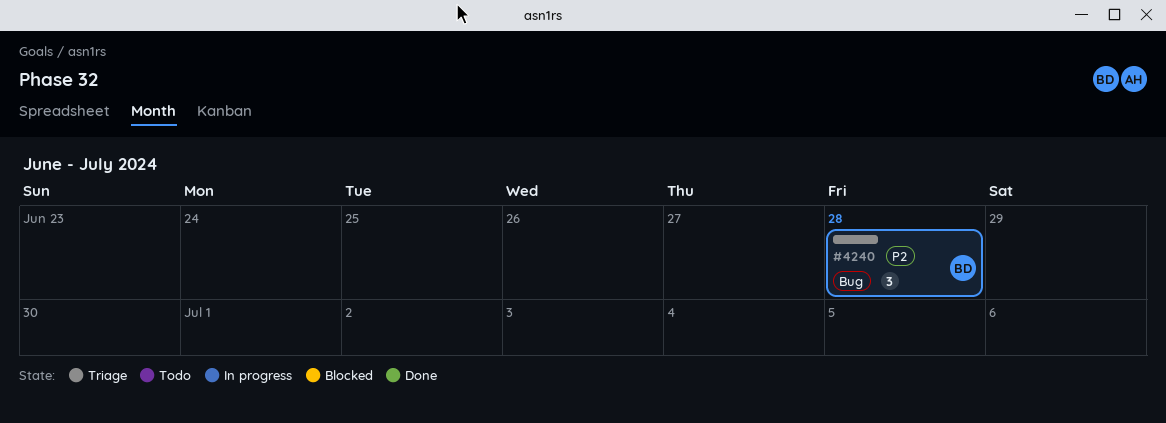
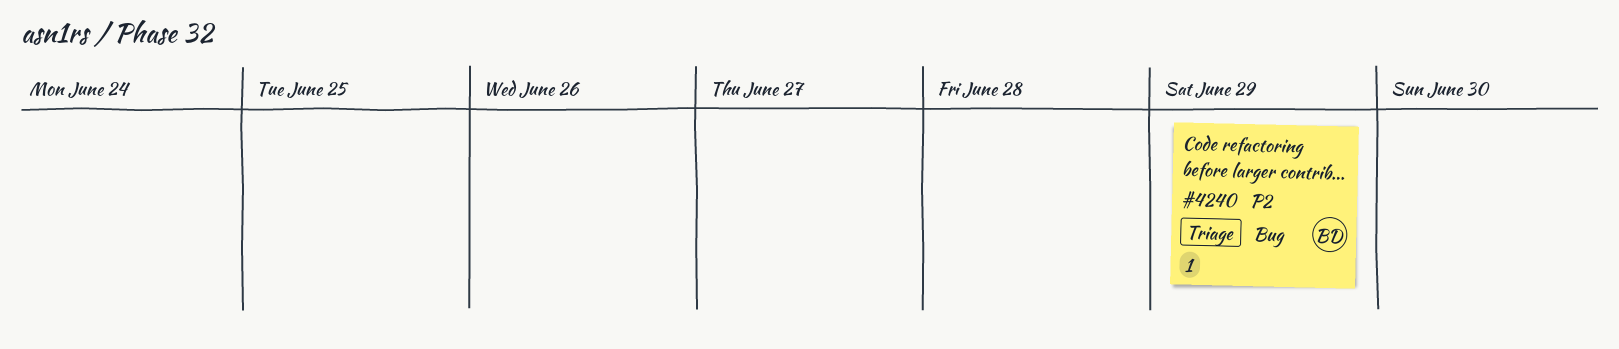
#4240, estimate: 3 -> 1
#4240, due: Jun 28 -> Jun 29

